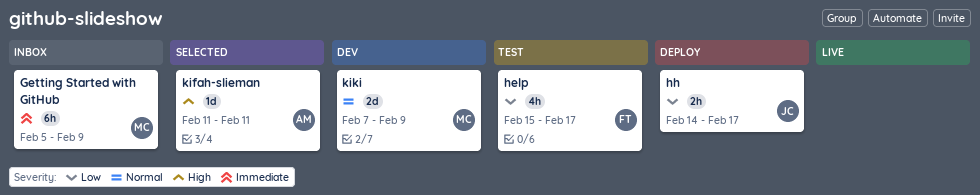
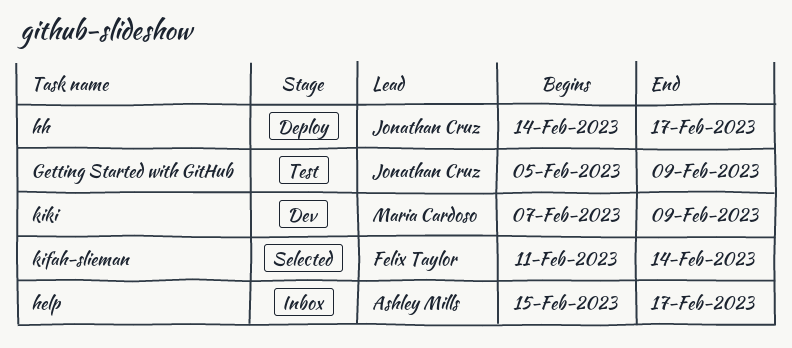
Getting Started with GitHub, status: Inbox -> Test
Getting Started with GitHub, owner: Maria Cardoso -> Jonathan Cruz
help, status: Test -> Inbox
help, owner: Felix Taylor -> Ashley Mills
kifah-slieman, owner: Ashley Mills -> Felix Taylor
kifah-slieman, due: Feb 11 -> Feb 14

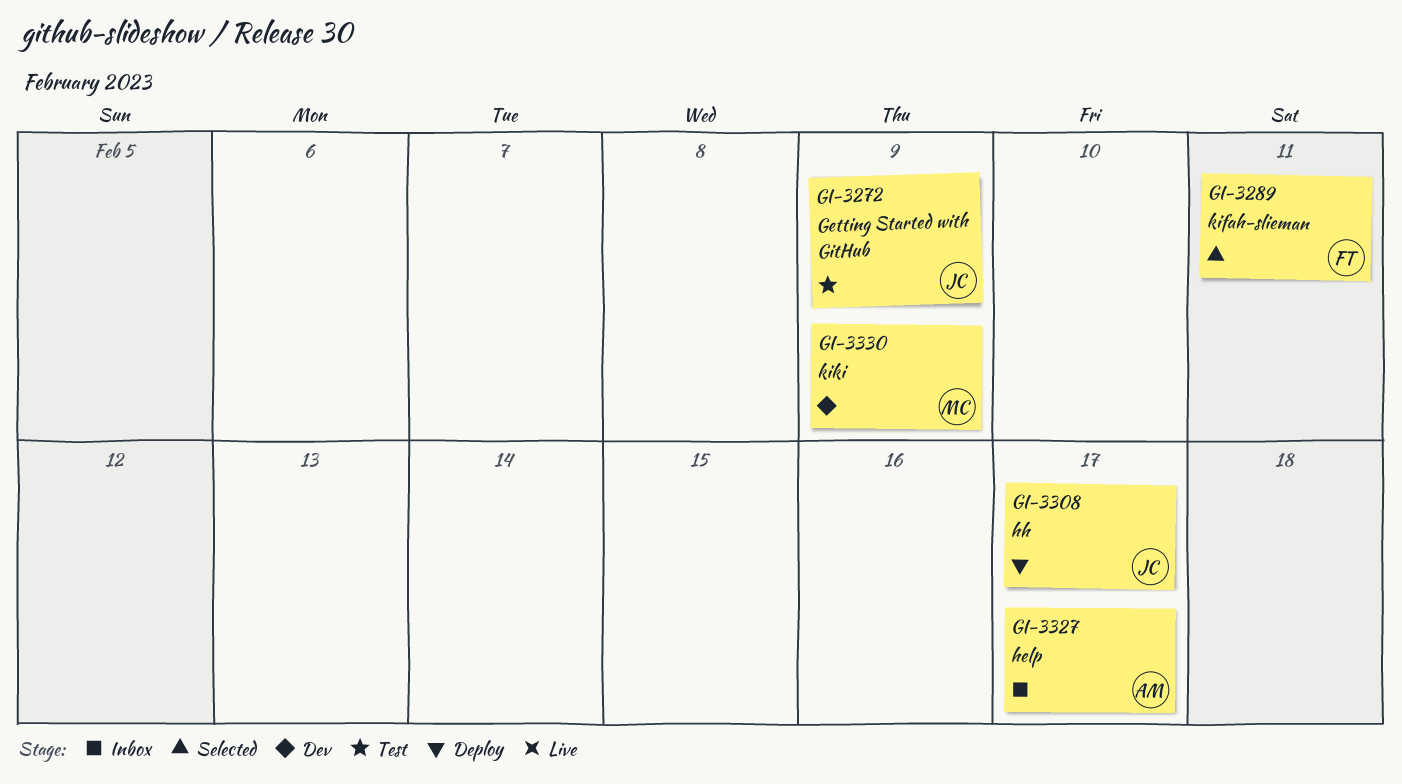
kifah-slieman, due: Feb 14 -> Feb 11

